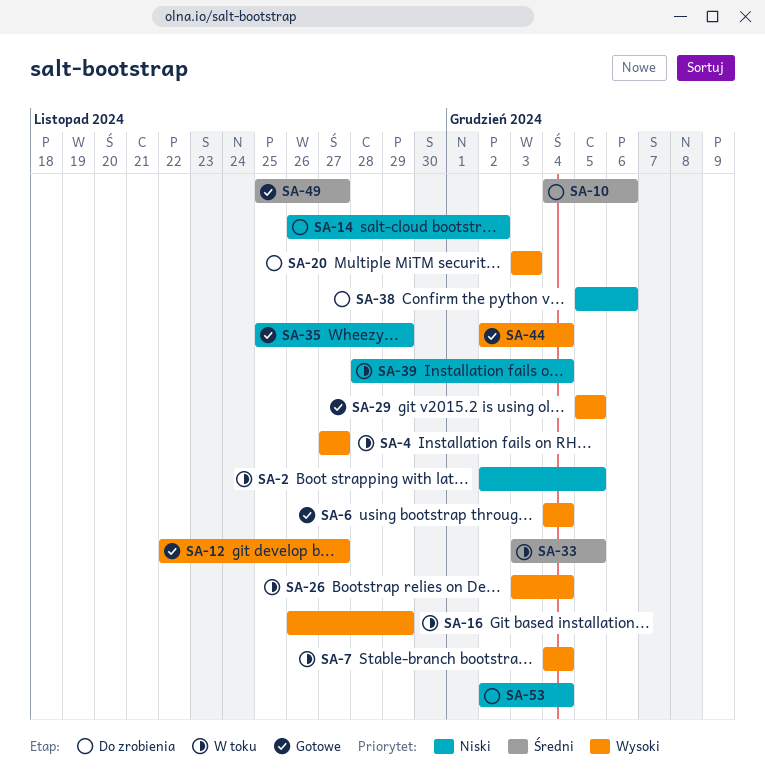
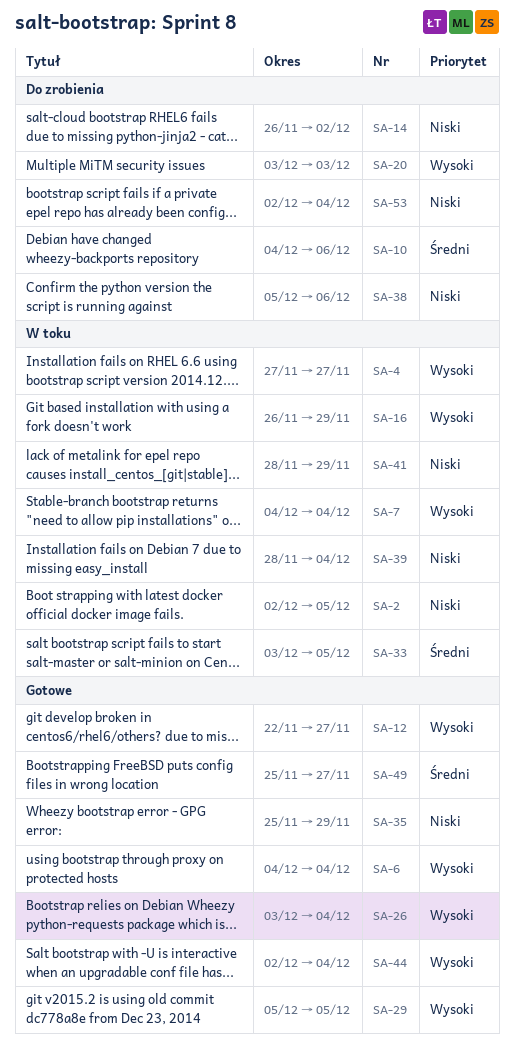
SA-26, status: W toku -> Gotowe
SA-41: none -> present

